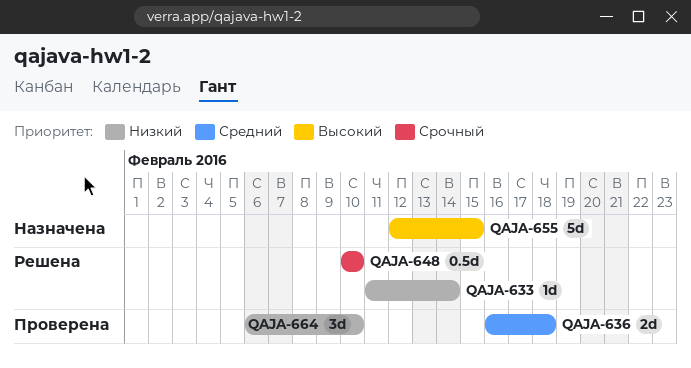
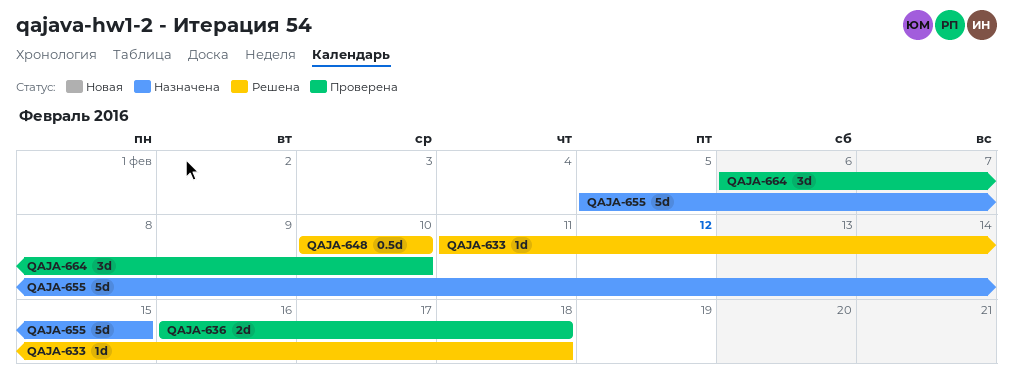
QAJA-633, due: Feb 14 -> Feb 18
QAJA-655, start: Feb 12 -> Feb 5

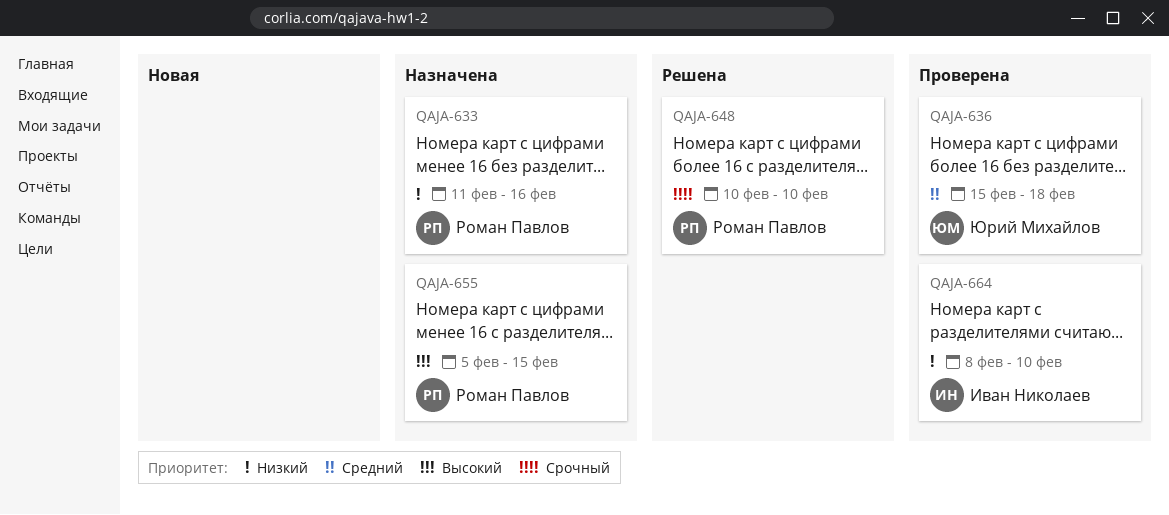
QAJA-633, status: Решена -> Назначена
QAJA-633, due: Feb 18 -> Feb 16
QAJA-636, start: Feb 16 -> Feb 15
QAJA-664, start: Feb 6 -> Feb 8

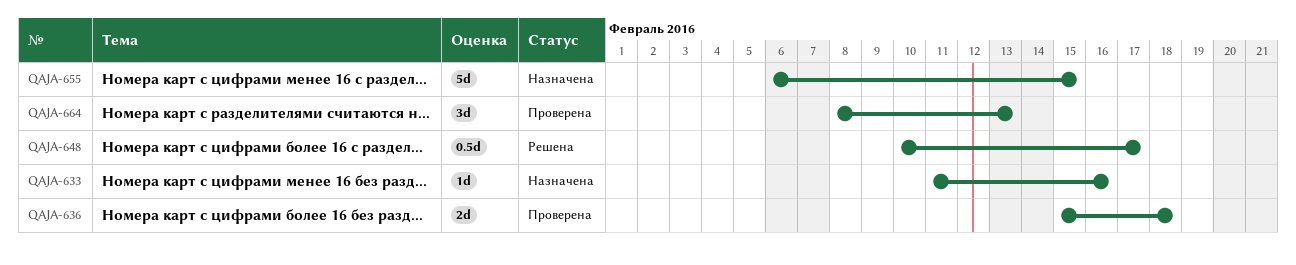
QAJA-648, due: Feb 10 -> Feb 17
QAJA-655, start: Feb 5 -> Feb 6
QAJA-664, due: Feb 10 -> Feb 13

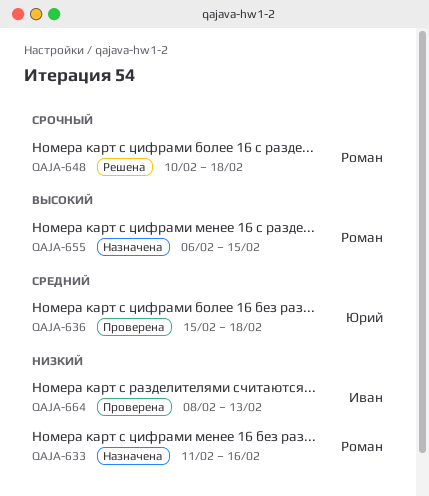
QAJA-648, due: Feb 17 -> Feb 18

